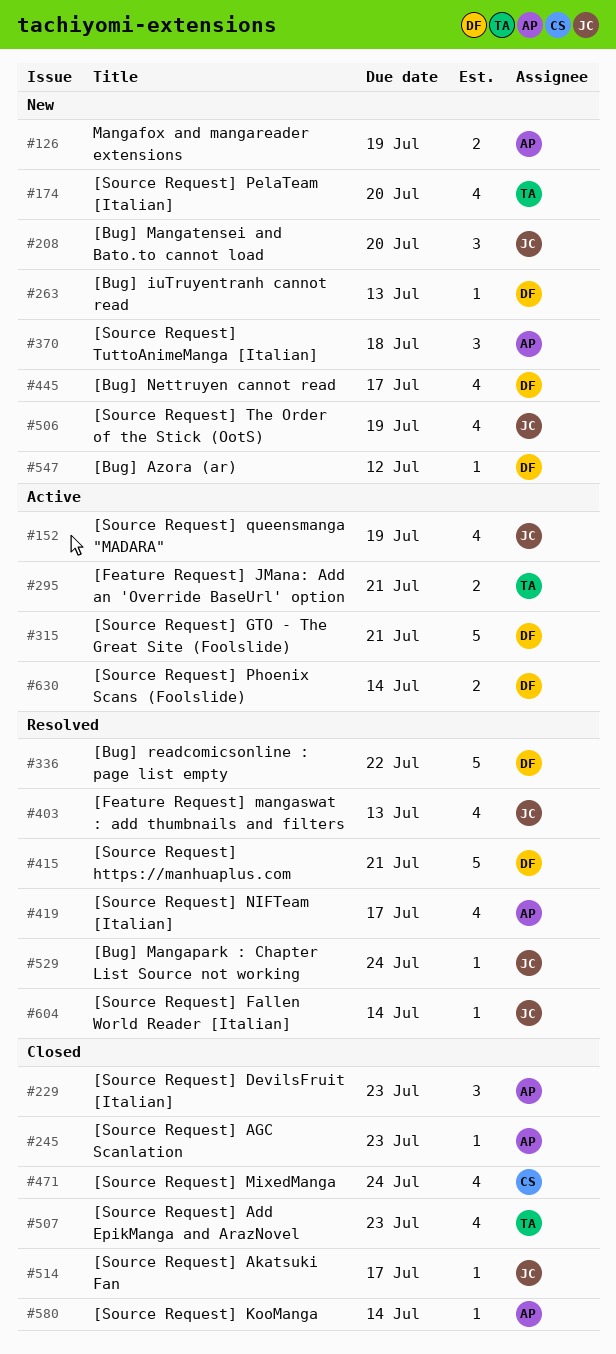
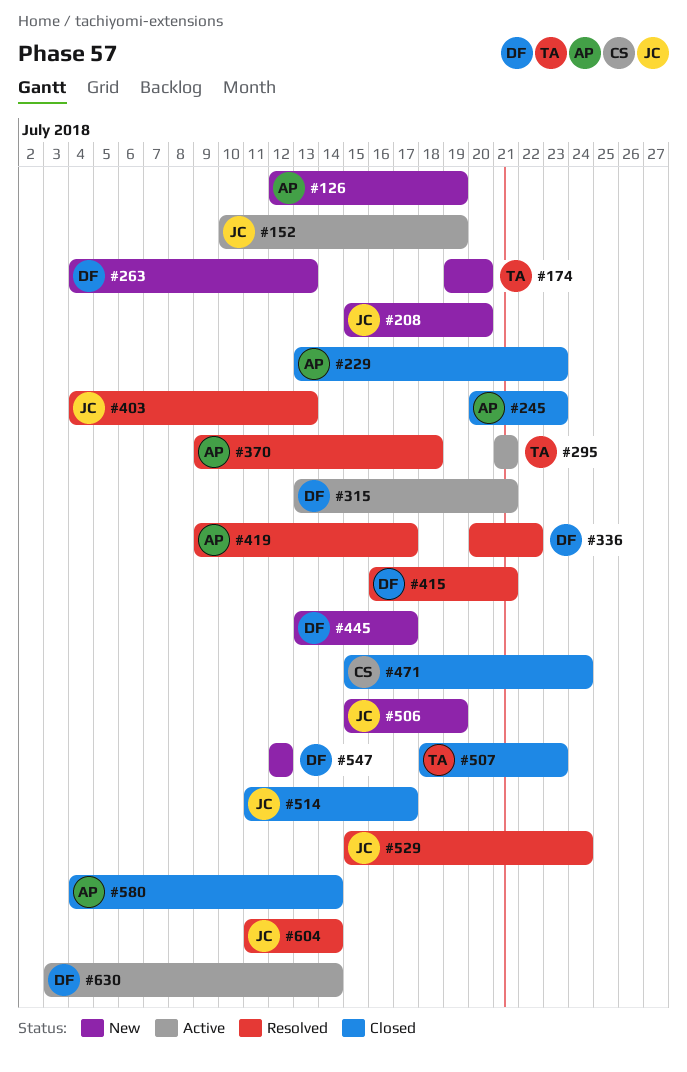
#370, status: New -> Resolved

